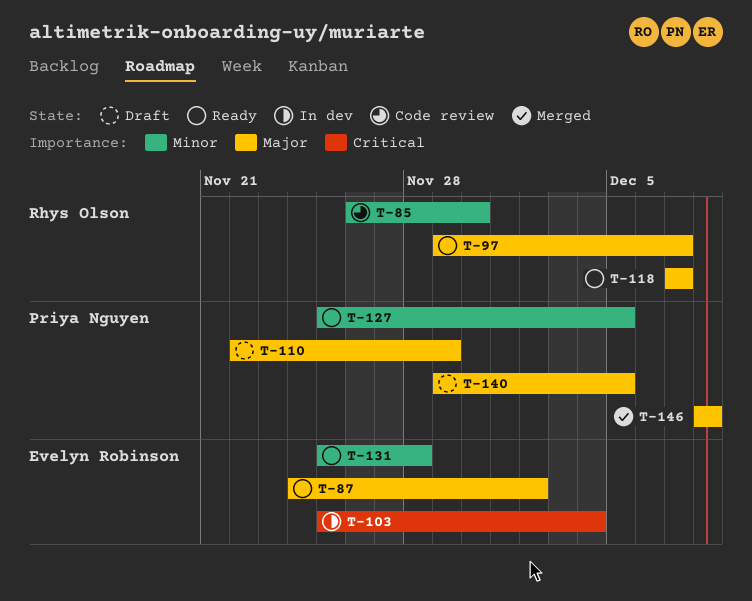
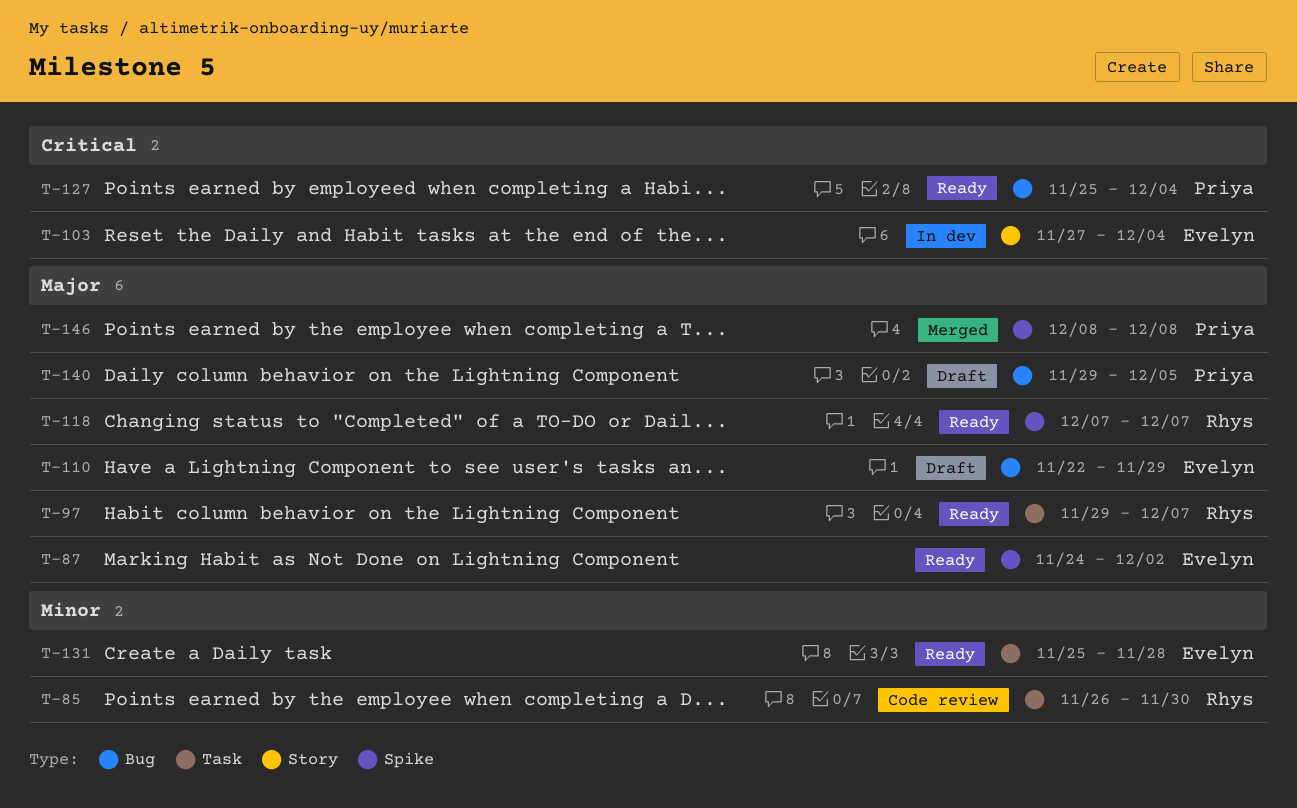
T-103, start: Nov 25 -> Nov 27
T-110, owner: Priya Nguyen -> Evelyn Robinson
T-127, priority: Minor -> Critical
T-127, due: Dec 5 -> Dec 4

